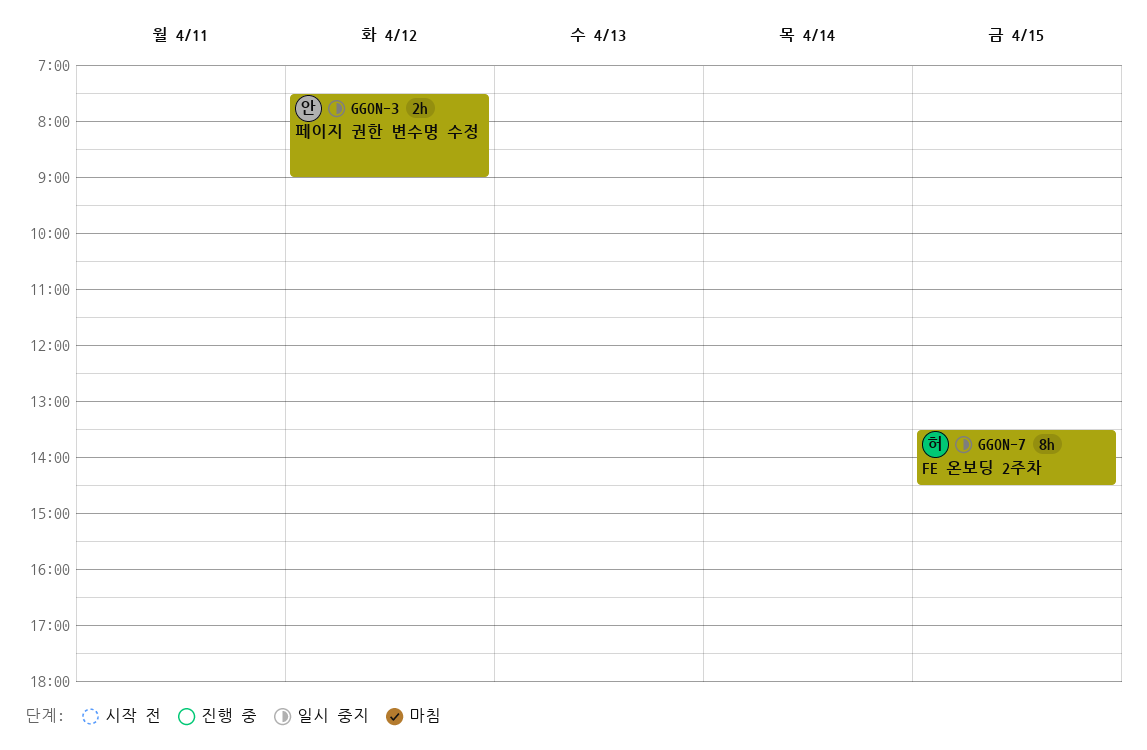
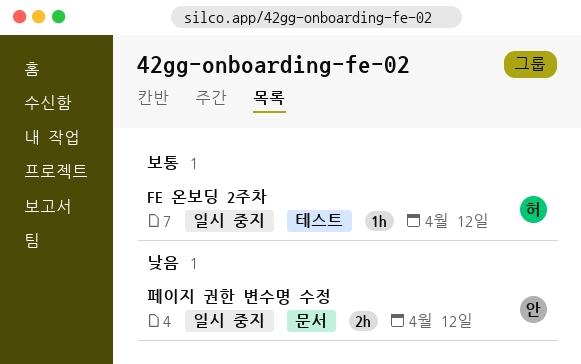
FE 온보딩 2주차, estimate: 8h -> 1h
FE 온보딩 2주차, day: Apr 15 -> Apr 12

